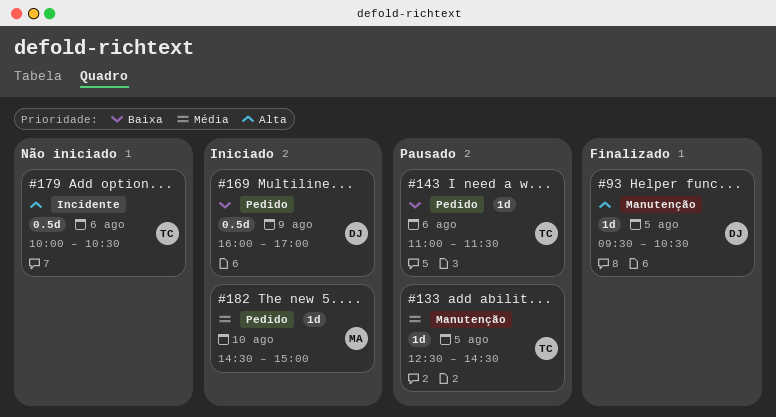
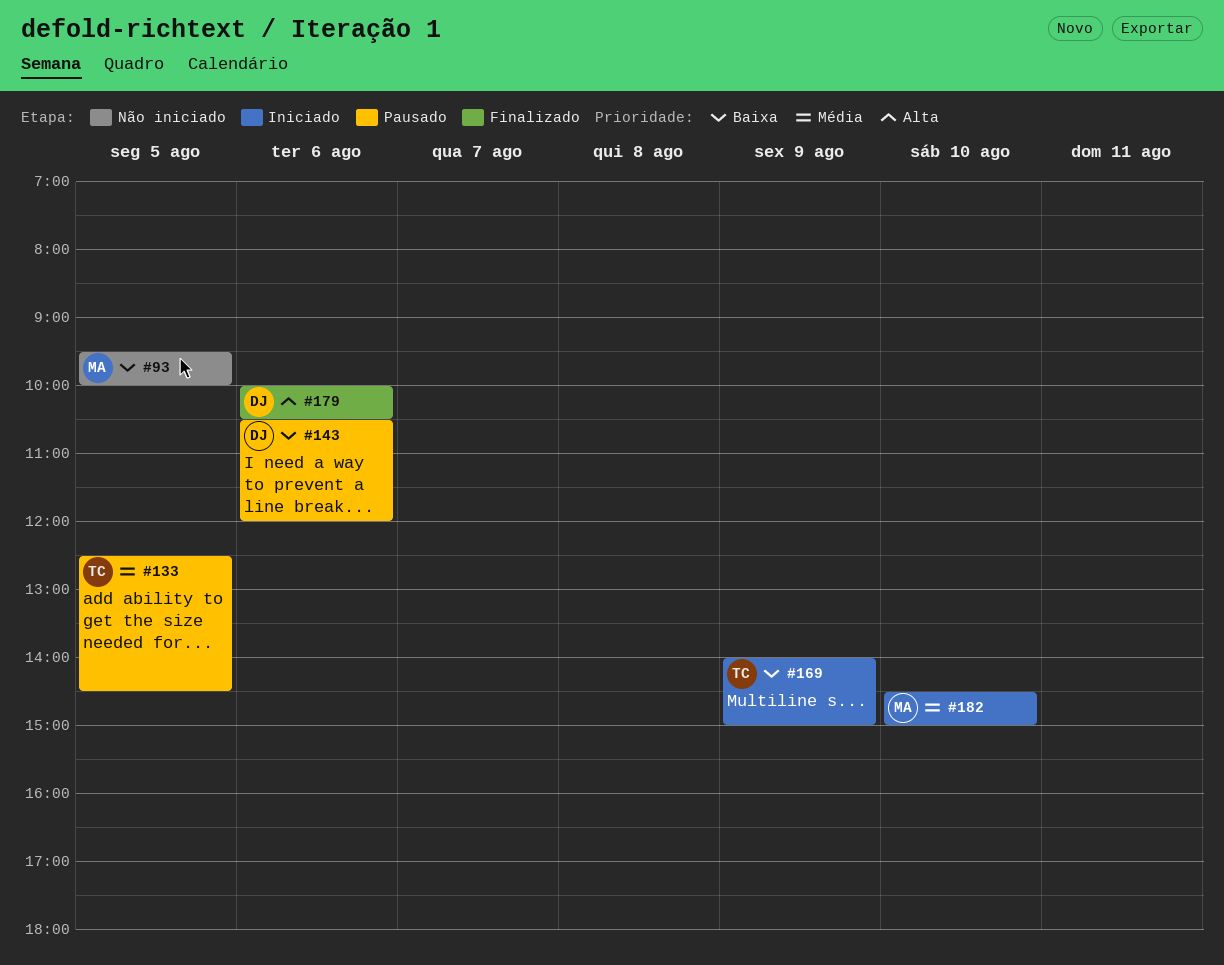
#93, status: Finalizado -> Não iniciado
#93, owner: DJ -> MA
#93, priority: Alta -> Baixa
#93, ends: 10:30 -> 10:00
#143, owner: TC -> DJ
#143, begins: 11:00 -> 10:30
#143, ends: 11:30 -> 12:00
#169, owner: DJ -> TC
#169, begins: 16:00 -> 14:00
#169, ends: 17:00 -> 15:00
#179, status: Não iniciado -> Finalizado
#179, owner: TC -> DJ

